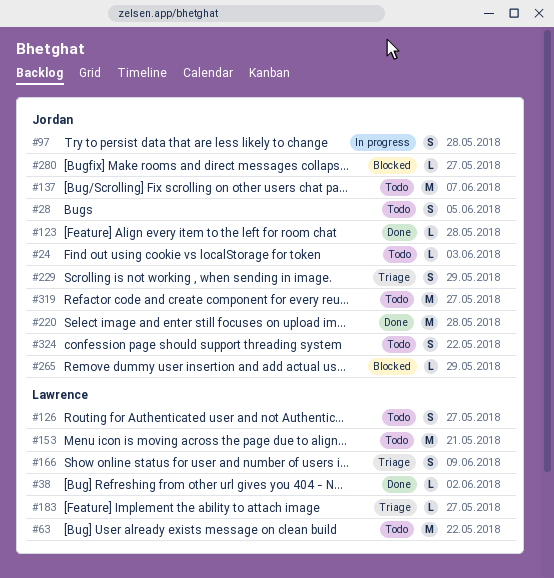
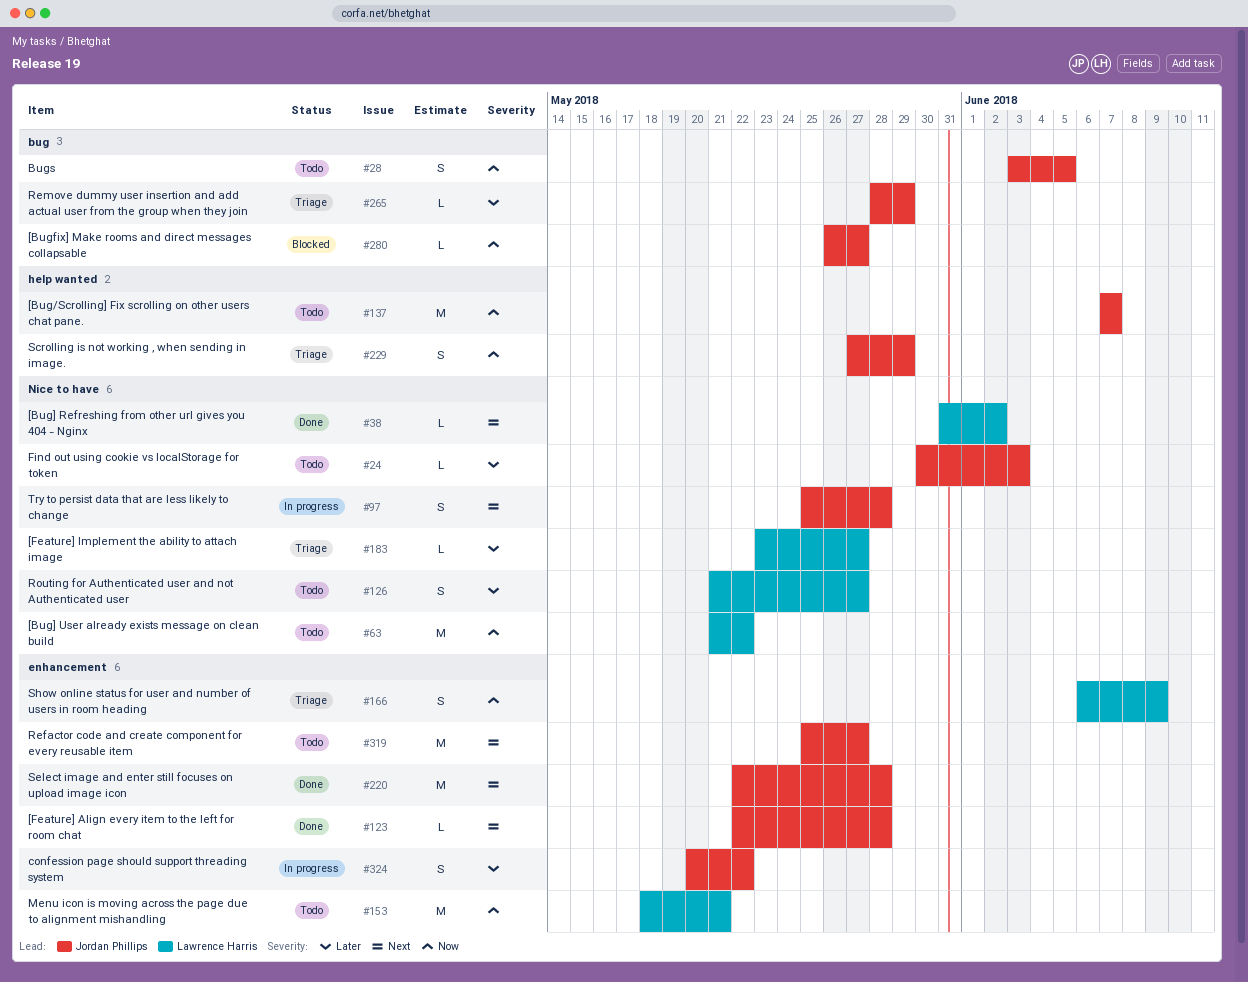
#265, status: Blocked -> Triage
#324, status: Todo -> In progress

